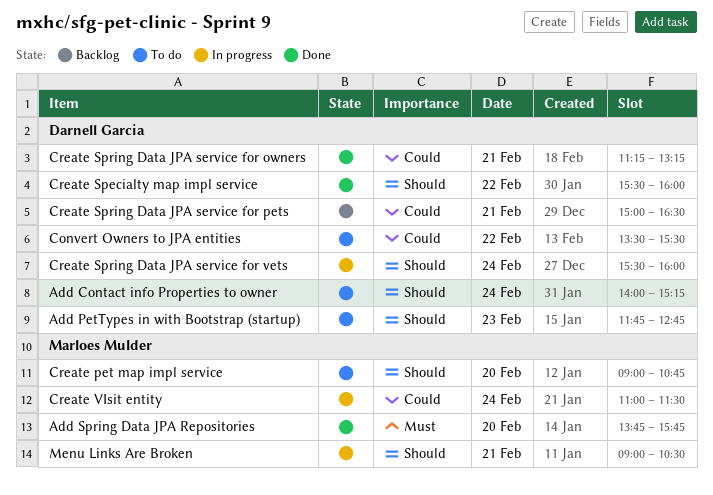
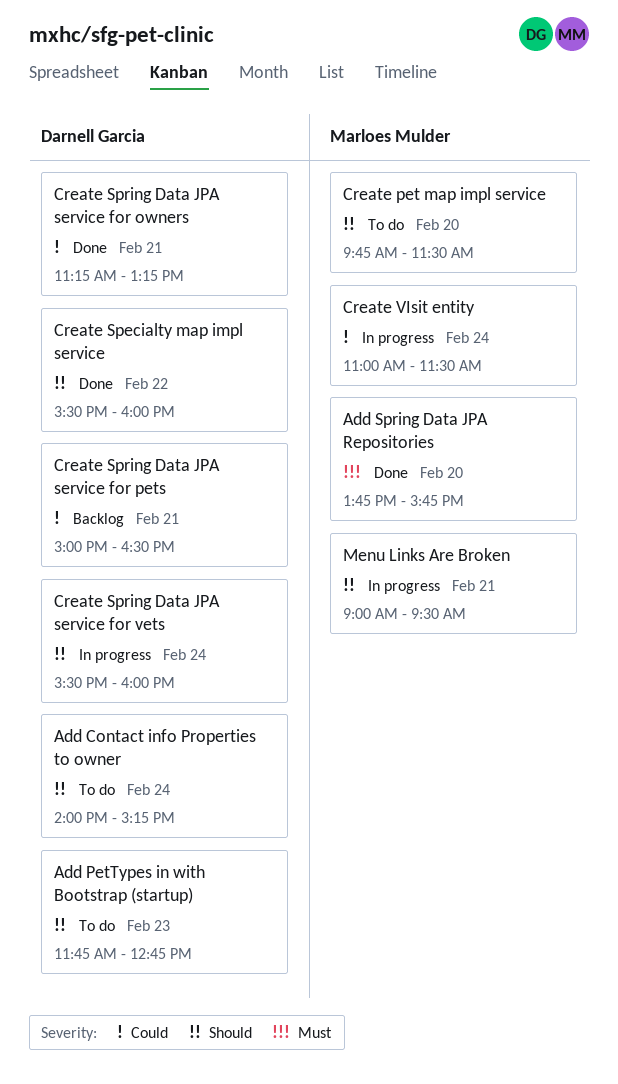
Convert Owners to JPA entities: present -> none
Create pet map impl service, begins: 09:00 -> 09:45
Create pet map impl service, ends: 10:45 -> 11:30
Menu Links Are Broken, ends: 10:30 -> 09:30

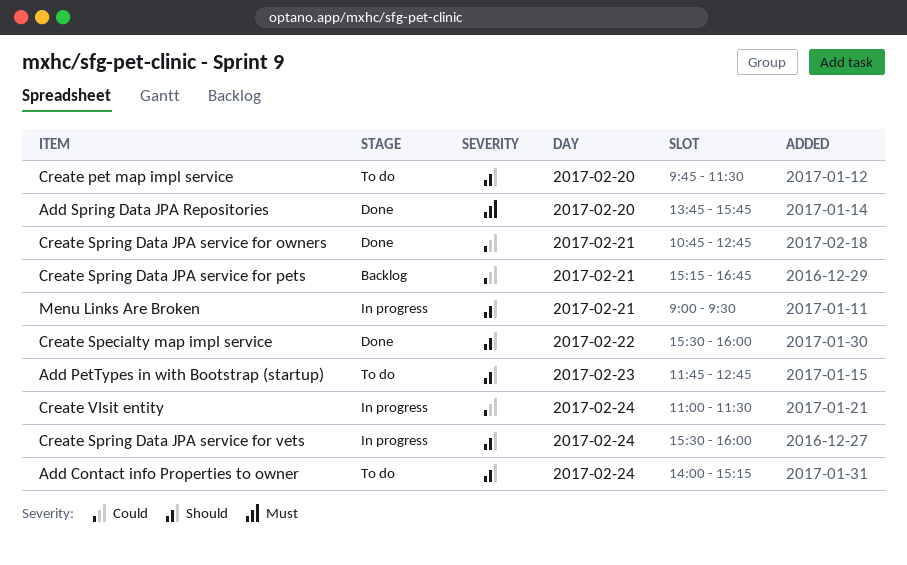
Create Spring Data JPA service for owners, begins: 11:15 -> 10:45
Create Spring Data JPA service for owners, ends: 13:15 -> 12:45
Create Spring Data JPA service for pets, begins: 15:00 -> 15:15
Create Spring Data JPA service for pets, ends: 16:30 -> 16:45

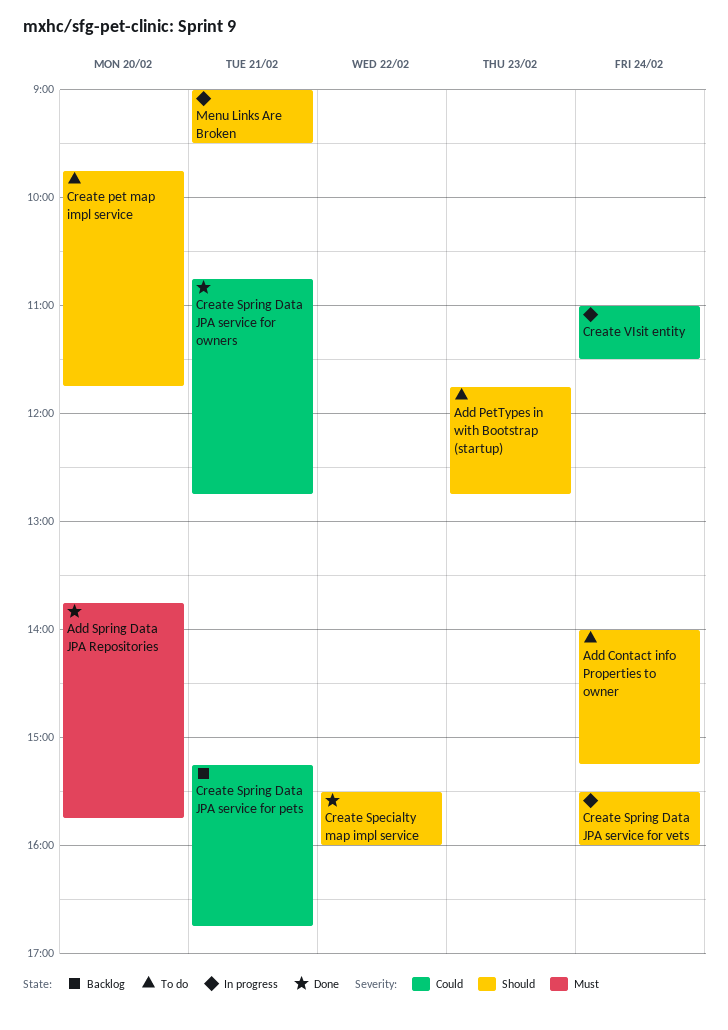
Create pet map impl service, ends: 11:30 -> 11:45

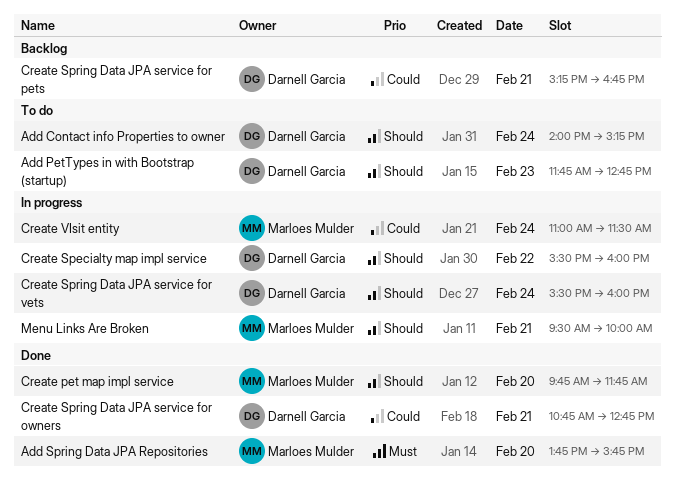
Create pet map impl service, status: To do -> Done
Create Specialty map impl service, status: Done -> In progress
Menu Links Are Broken, begins: 09:00 -> 09:30
Menu Links Are Broken, ends: 09:30 -> 10:00

